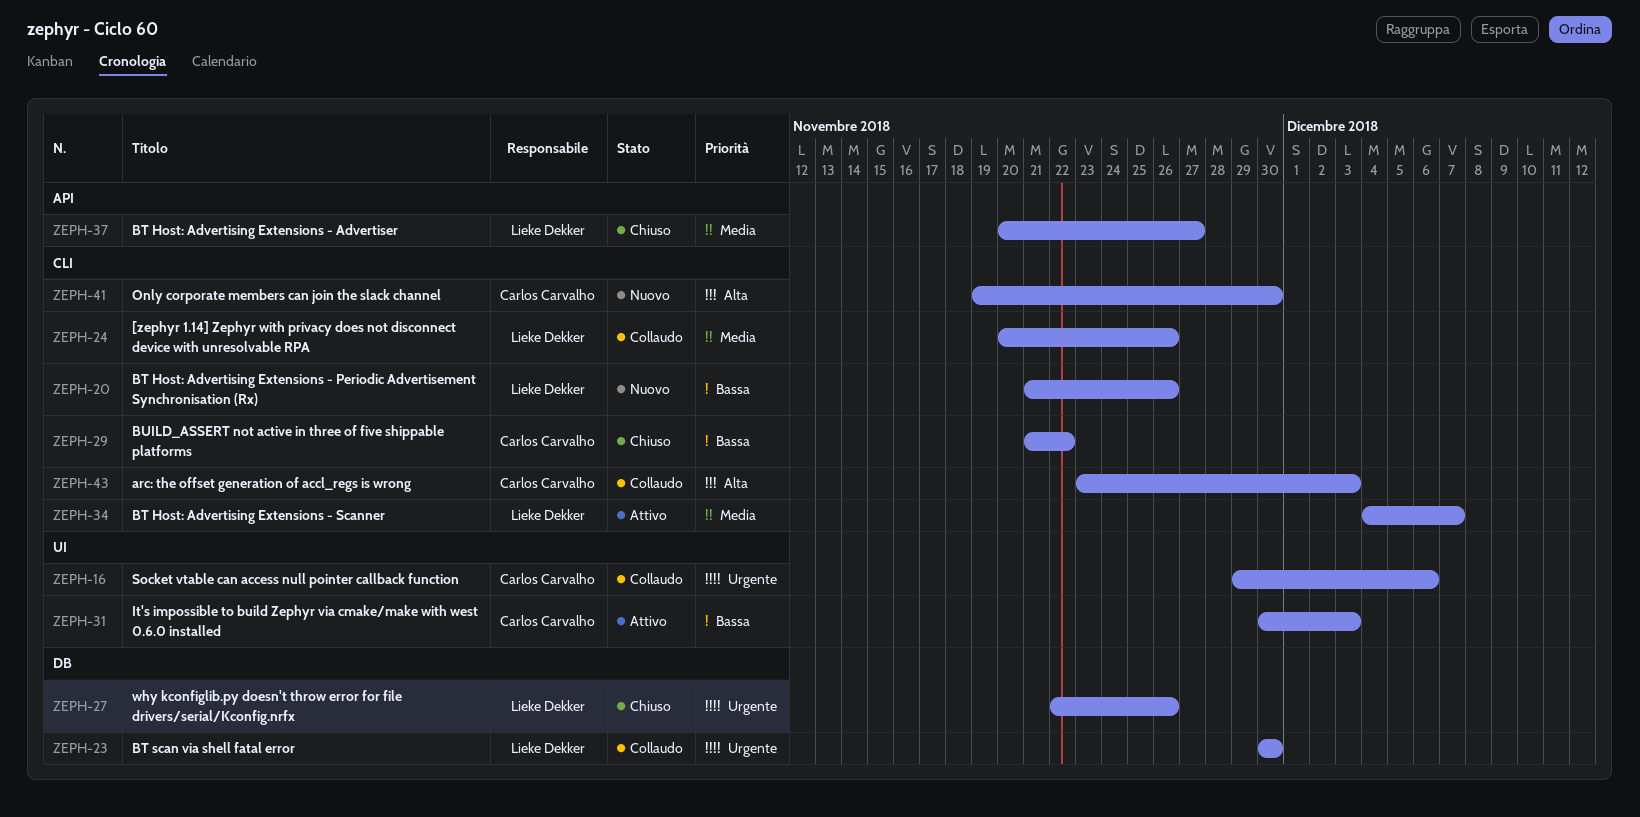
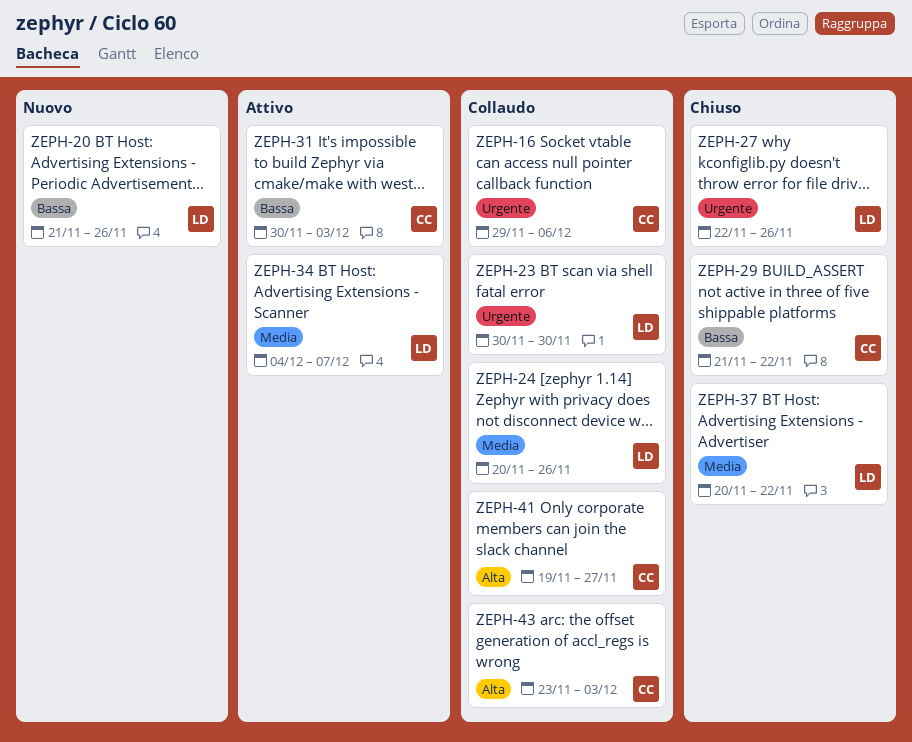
ZEPH-37, due: Nov 27 -> Nov 22
ZEPH-41, status: Nuovo -> Collaudo
ZEPH-41, due: Nov 30 -> Nov 27

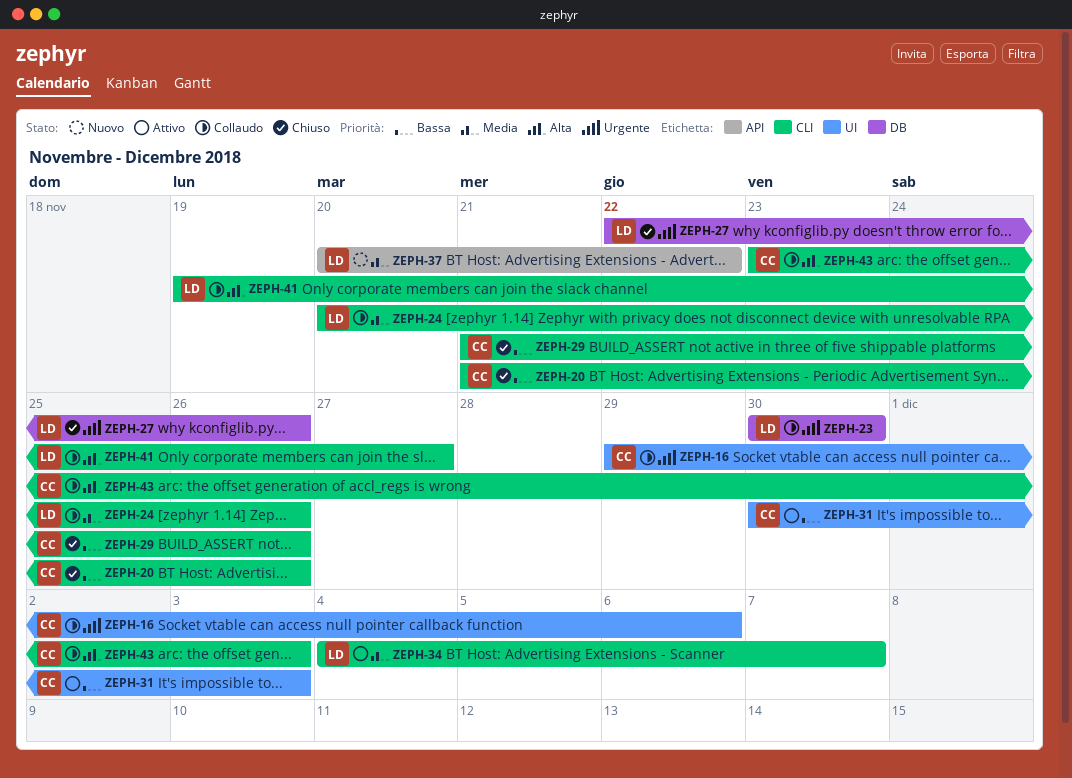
ZEPH-20, status: Nuovo -> Chiuso
ZEPH-20, owner: LD -> CC
ZEPH-29, due: Nov 22 -> Nov 26
ZEPH-37, status: Chiuso -> Nuovo
ZEPH-41, owner: CC -> LD

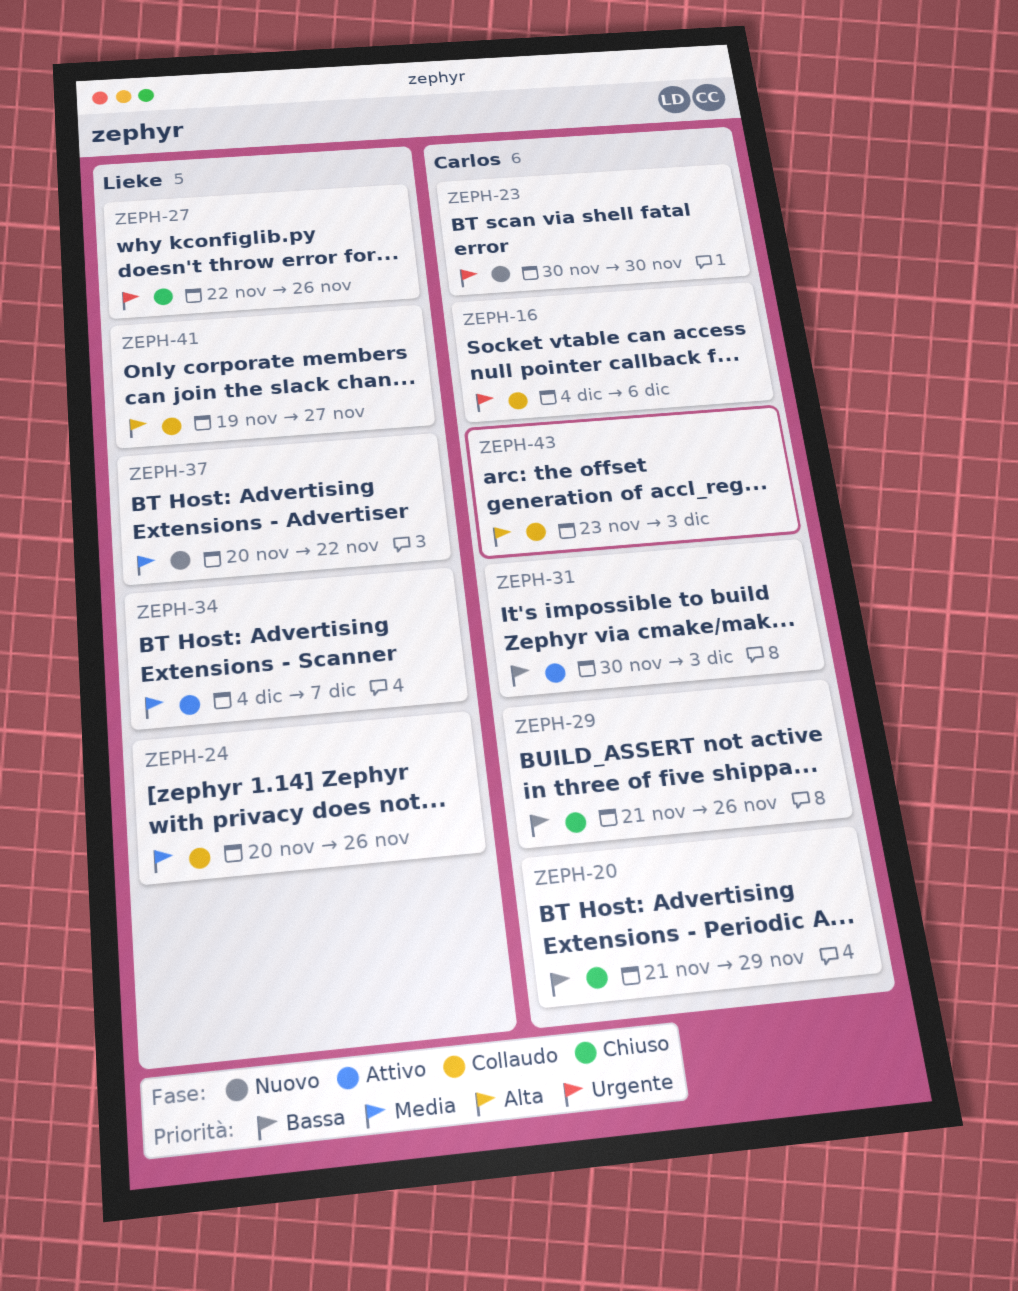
ZEPH-16, start: Nov 29 -> Dec 4
ZEPH-20, due: Nov 26 -> Nov 29
ZEPH-23, status: Collaudo -> Nuovo
ZEPH-23, owner: Lieke -> Carlos

